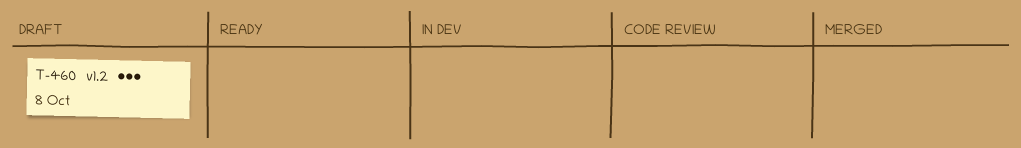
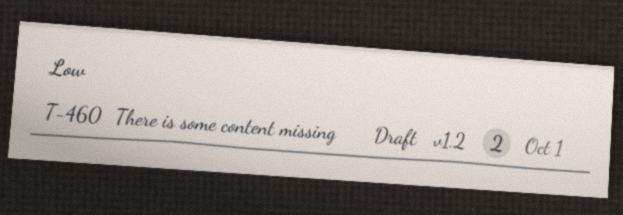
T-460, estimate: 3 -> 2
T-460, due: Oct 8 -> Oct 1

